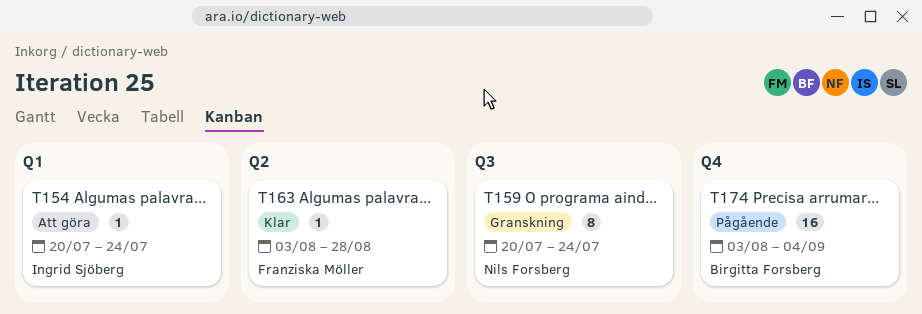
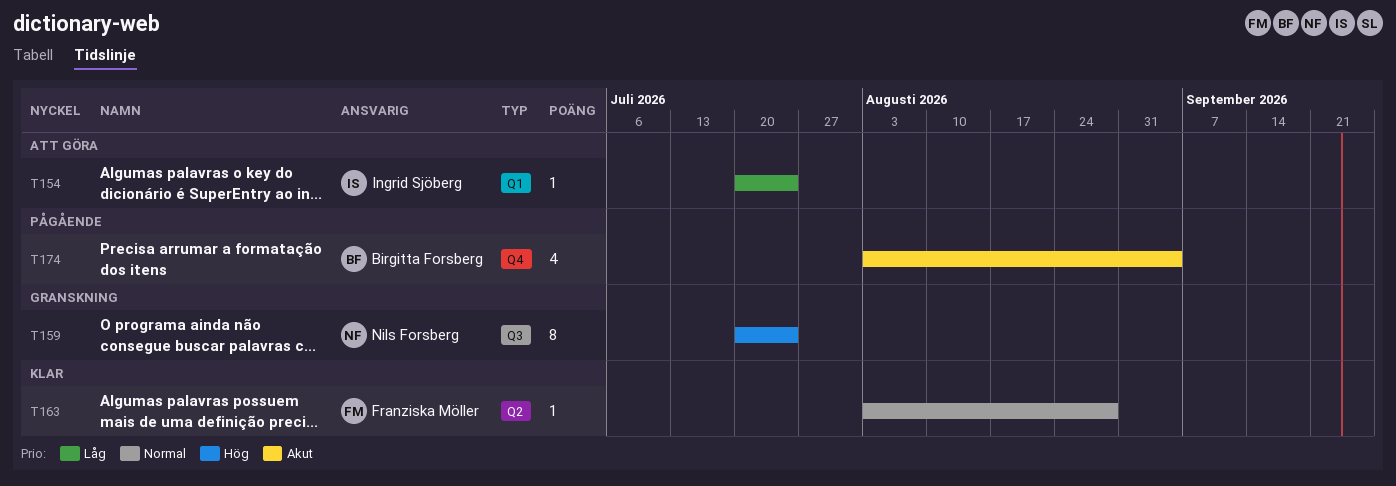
T174, estimate: 16 -> 4

